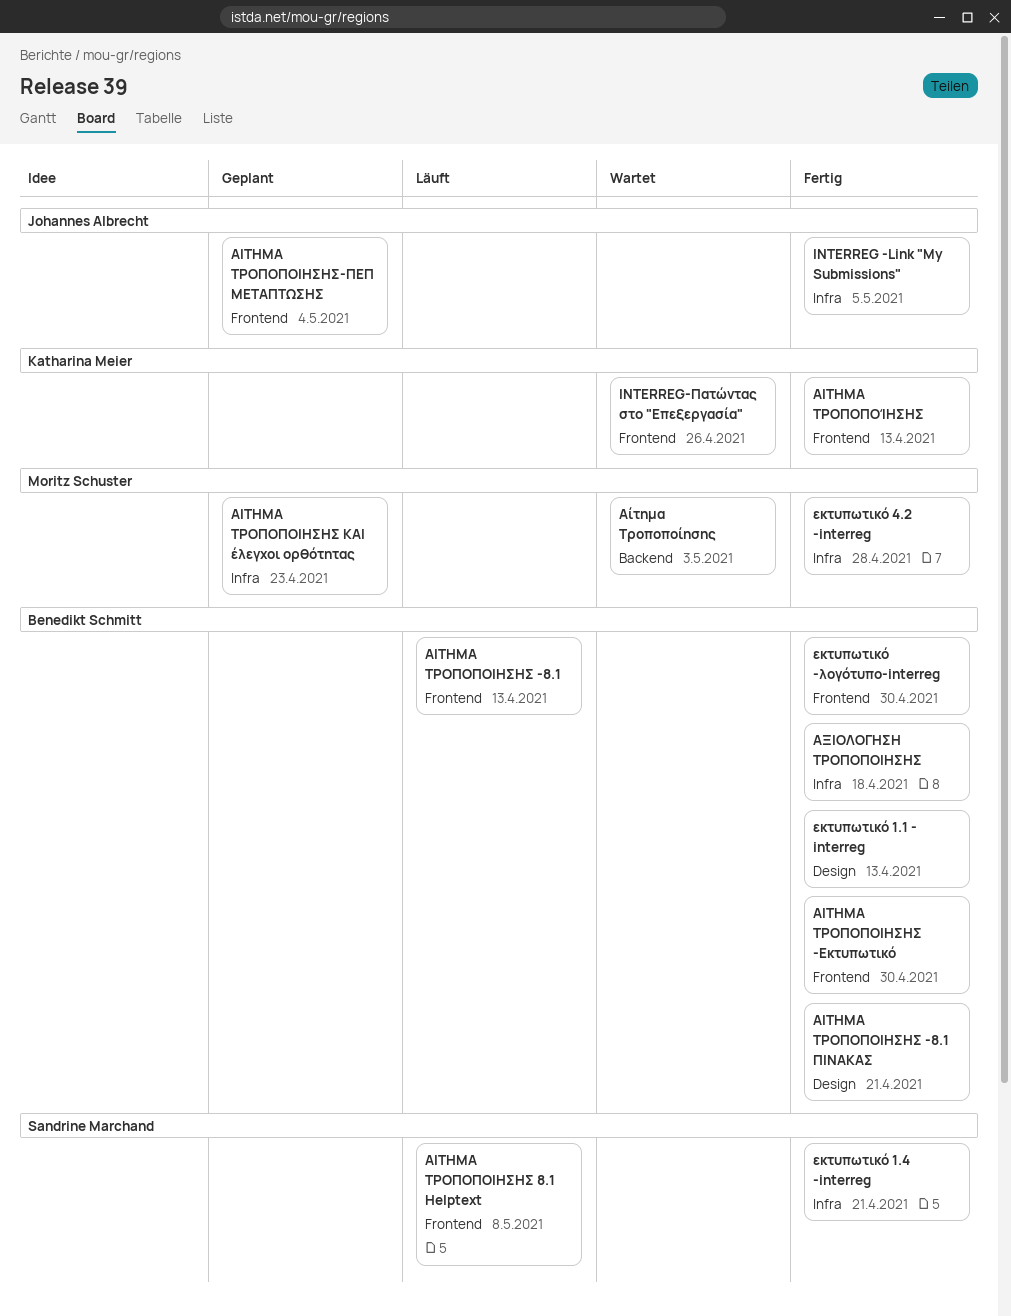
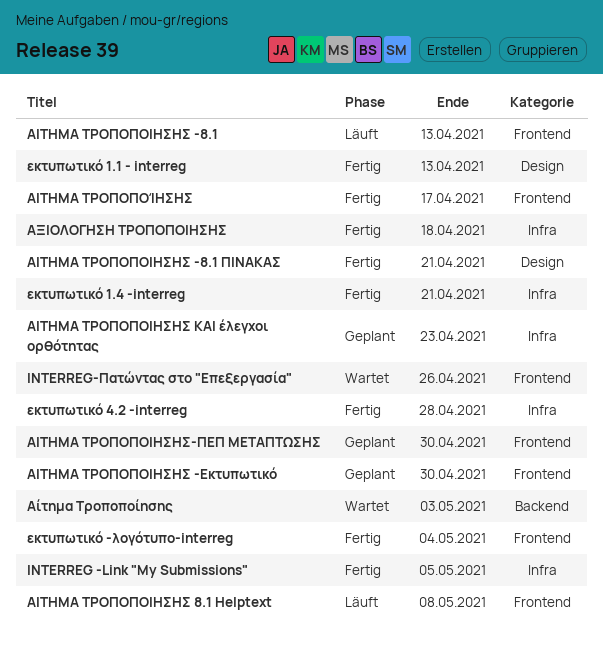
ΑΙΤΗΜΑ ΤΡΟΠΟΠΟΊΗΣΗΣ, due: Apr 13 -> Apr 17
ΑΙΤΗΜΑ ΤΡΟΠΟΠΟΙΗΣΗΣ -Εκτυπωτικό, status: Fertig -> Geplant
ΑΙΤΗΜΑ ΤΡΟΠΟΠΟΙΗΣΗΣ-ΠΕΠ ΜΕΤΑΠΤΩΣΗΣ, due: May 4 -> Apr 30
εκτυπωτικό -λογότυπο-interreg, due: Apr 30 -> May 4

